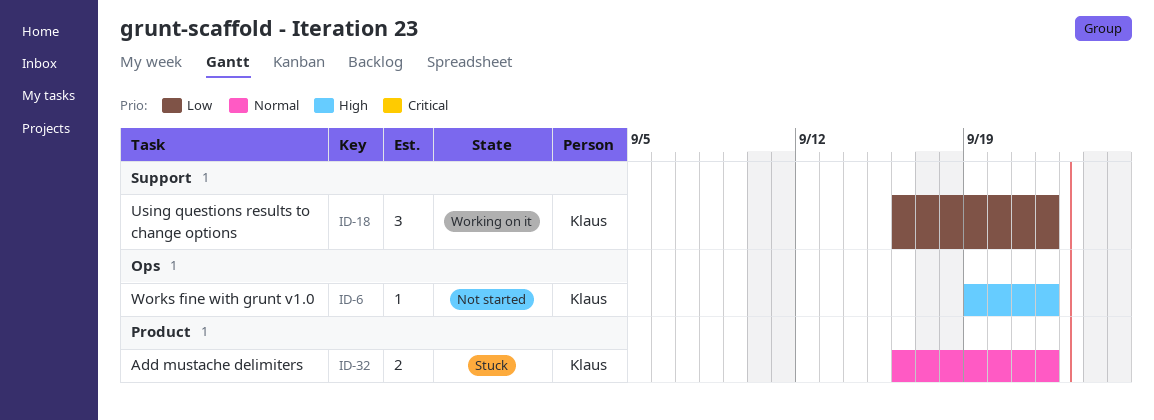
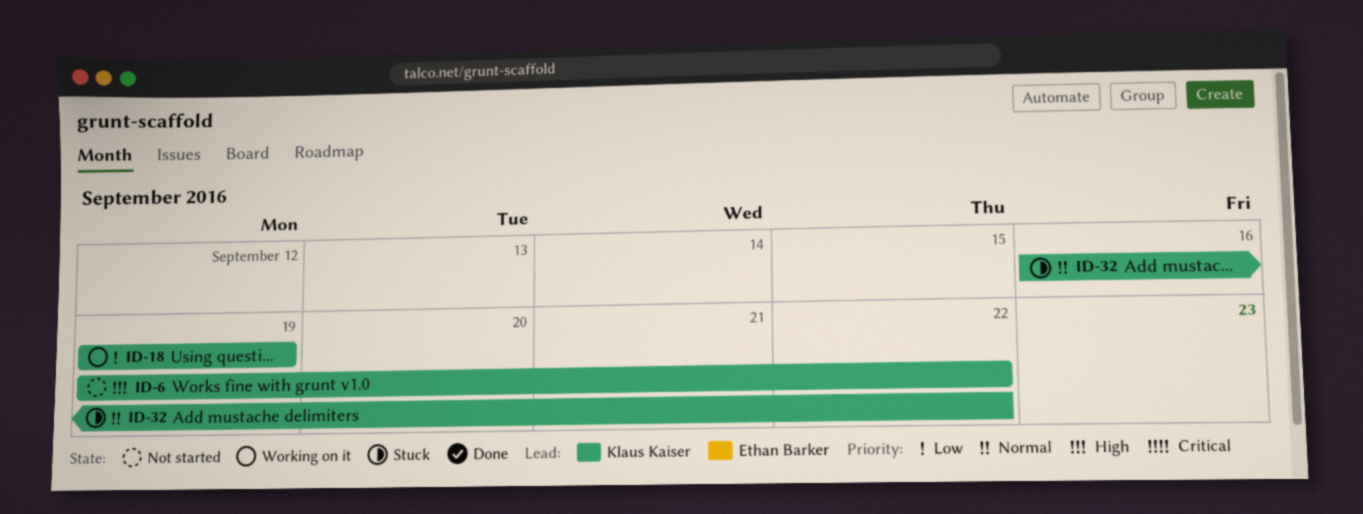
ID-18, start: Sep 16 -> Sep 19
ID-18, due: Sep 22 -> Sep 19

